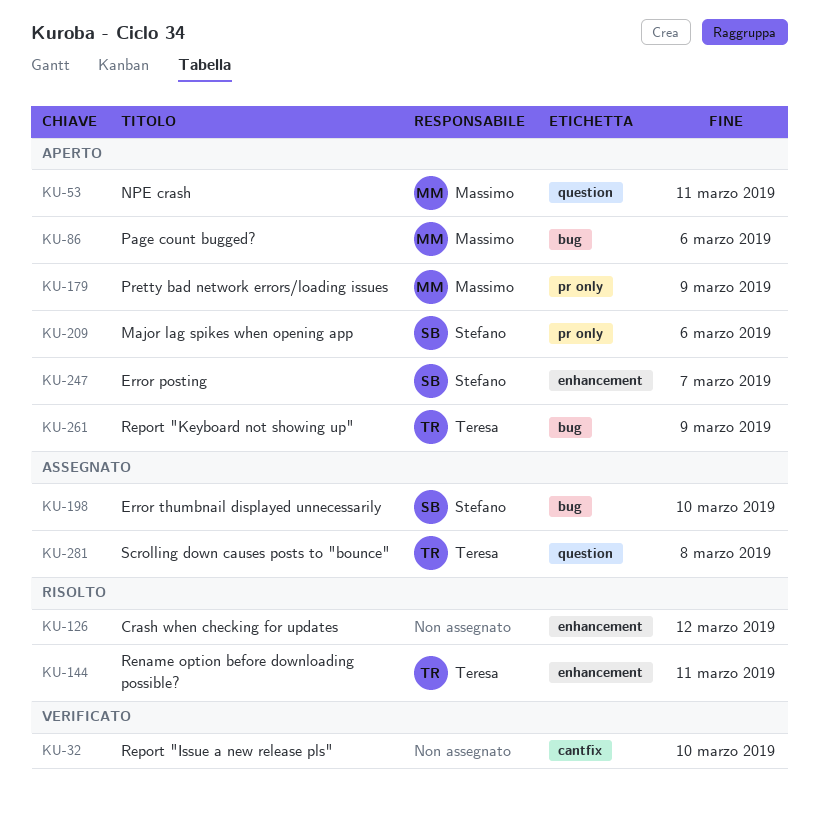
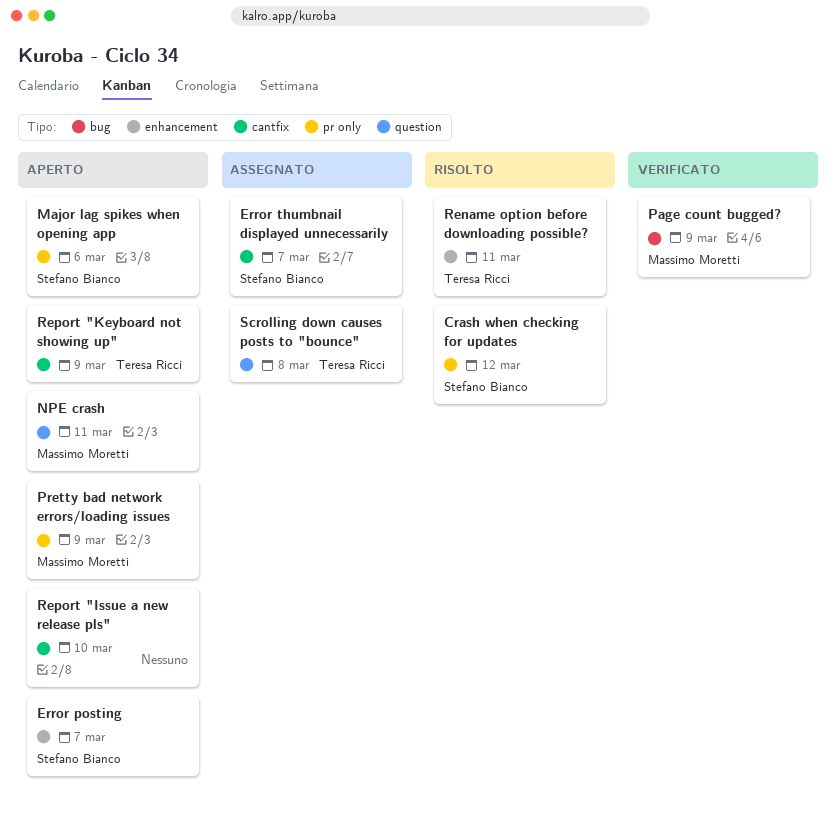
Crash when checking for updates, owner: none -> Stefano Bianco
Crash when checking for updates, label: enhancement -> pr only
Error thumbnail displayed unnecessarily, label: bug -> cantfix
Error thumbnail displayed unnecessarily, due: Mar 10 -> Mar 7
Page count bugged?, status: Aperto -> Verificato
Page count bugged?, due: Mar 6 -> Mar 9
Report "Issue a new release pls", status: Verificato -> Aperto
Report "Keyboard not showing up", label: bug -> cantfix

